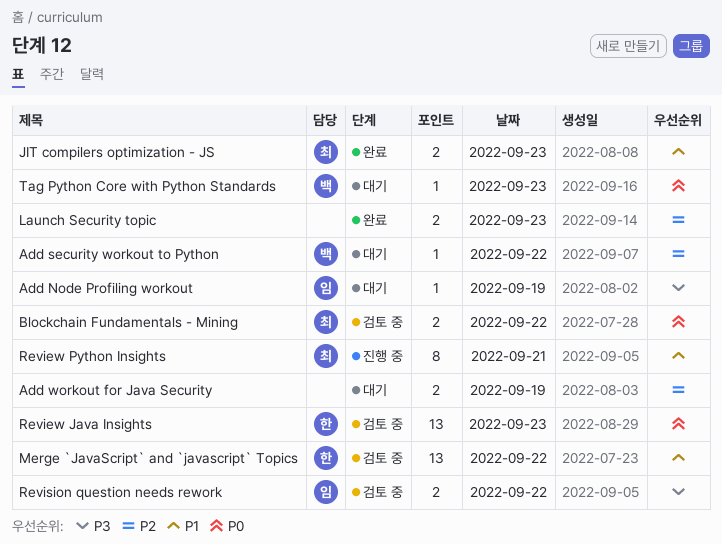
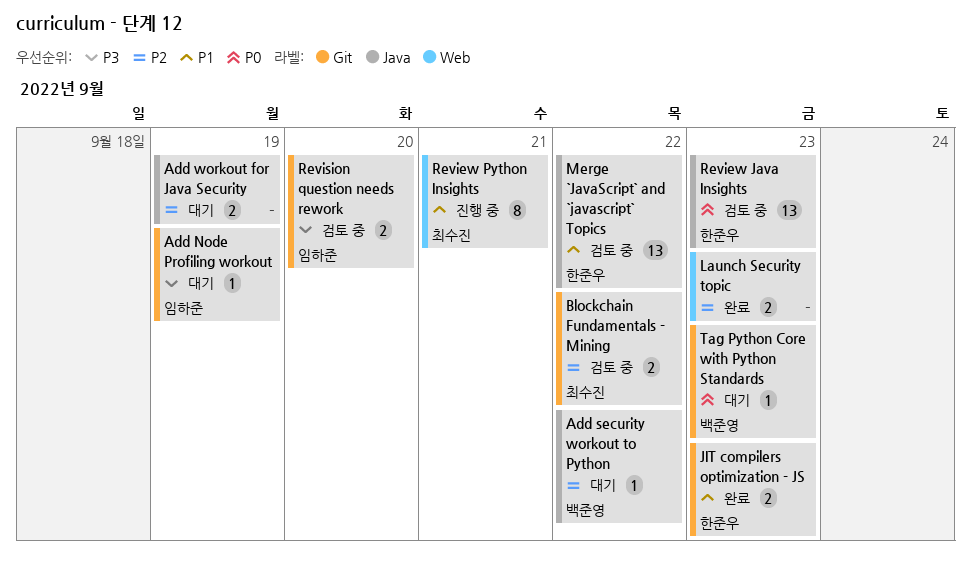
Blockchain Fundamentals - Mining, priority: P0 -> P2
JIT compilers optimization - JS, owner: 최수진 -> 한준우
Revision question needs rework, day: Sep 22 -> Sep 20

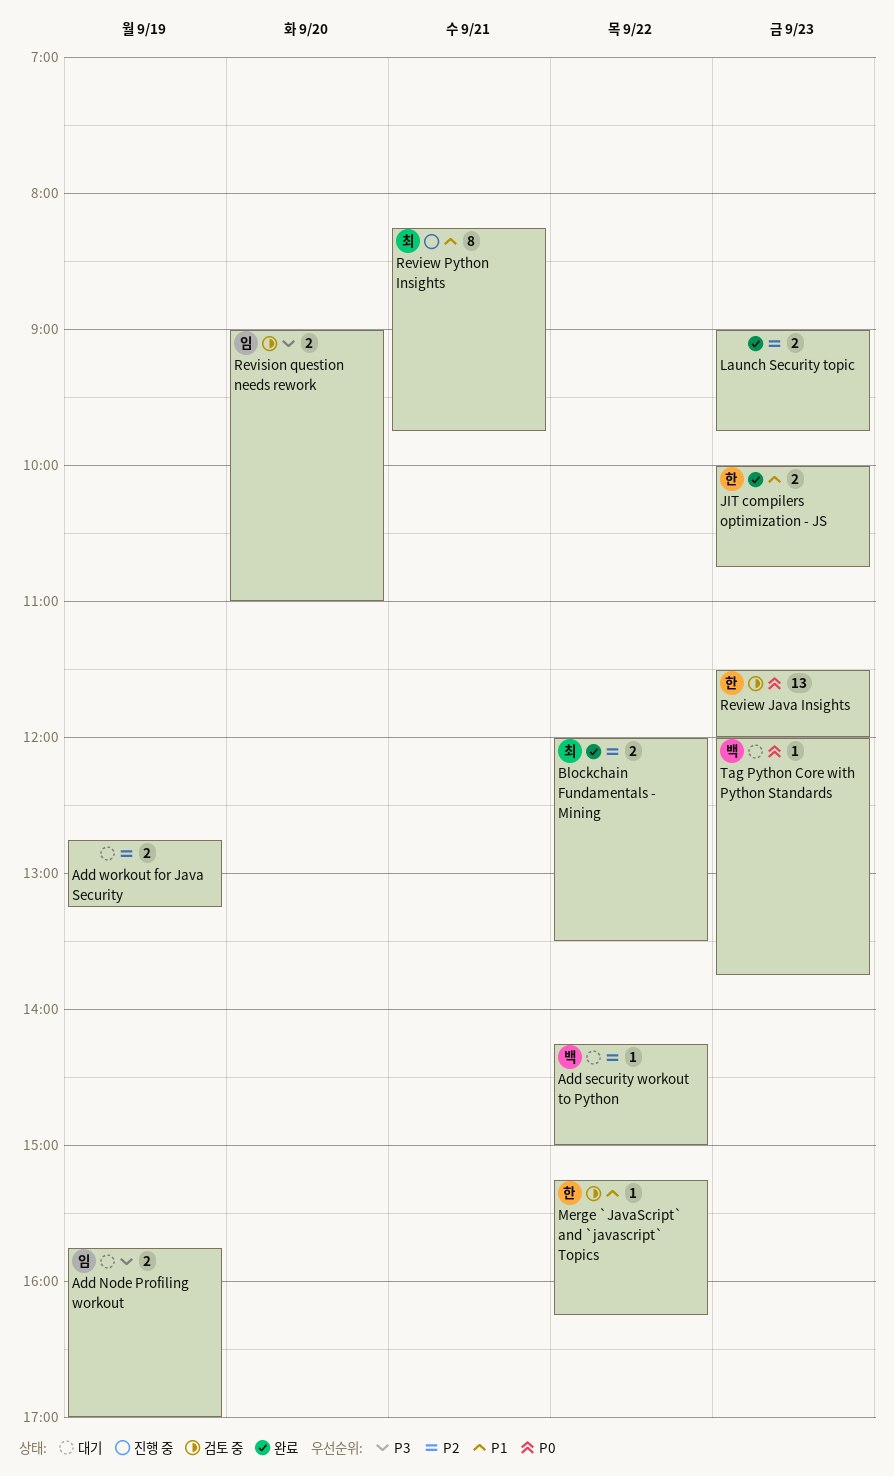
Add Node Profiling workout, estimate: 1 -> 2
Blockchain Fundamentals - Mining, status: 검토 중 -> 완료
Merge `JavaScript` and `javascript` Topics, estimate: 13 -> 1

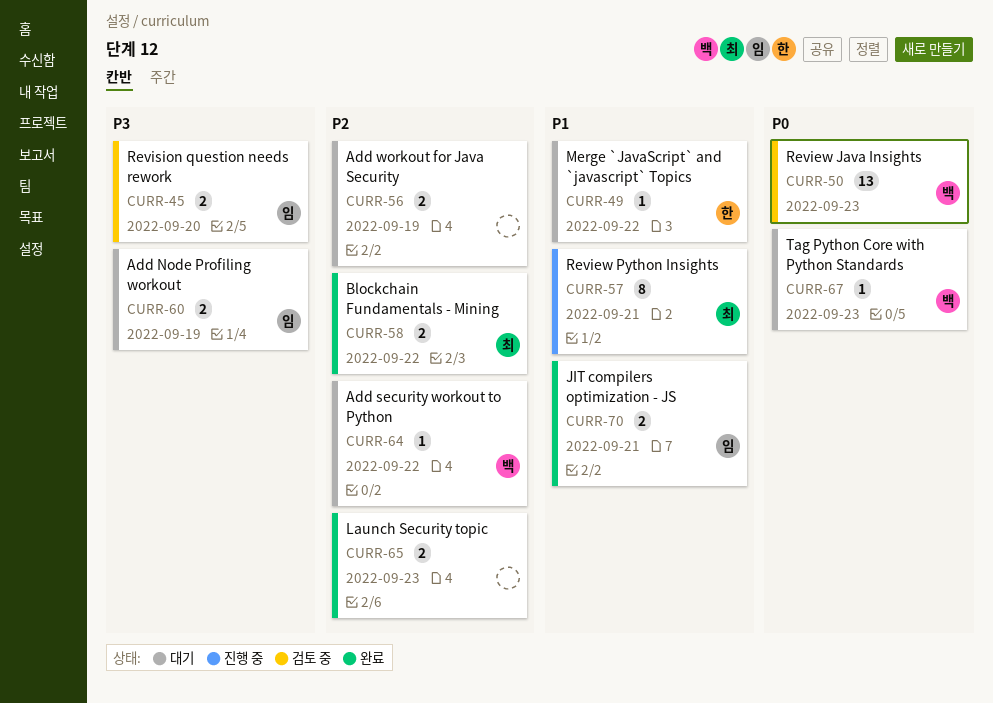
JIT compilers optimization - JS, owner: 한 -> 임
JIT compilers optimization - JS, day: Sep 23 -> Sep 21
Merge `JavaScript` and `javascript` Topics, status: 검토 중 -> 대기
Review Java Insights, owner: 한 -> 백

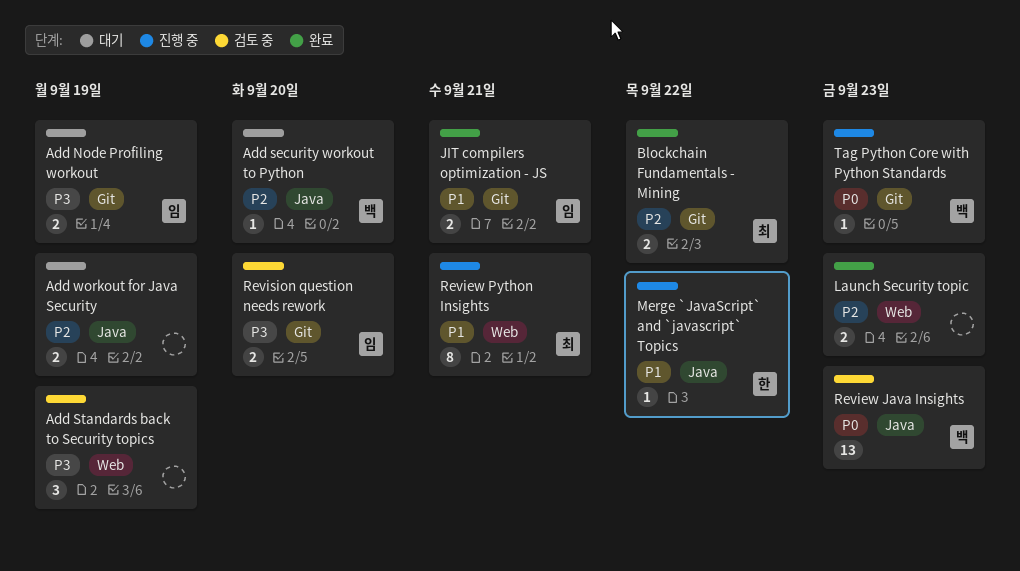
Add security workout to Python, day: Sep 22 -> Sep 20
Add Standards back to Security topics: none -> present
Merge `JavaScript` and `javascript` Topics, status: 대기 -> 진행 중
Tag Python Core with Python Standards, status: 대기 -> 진행 중

